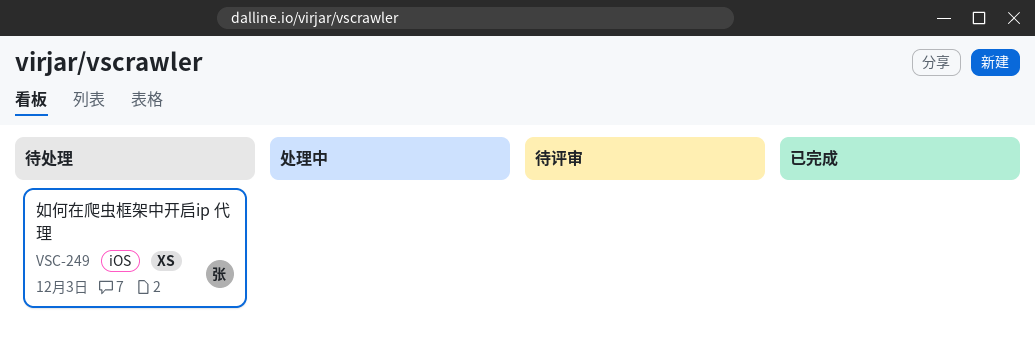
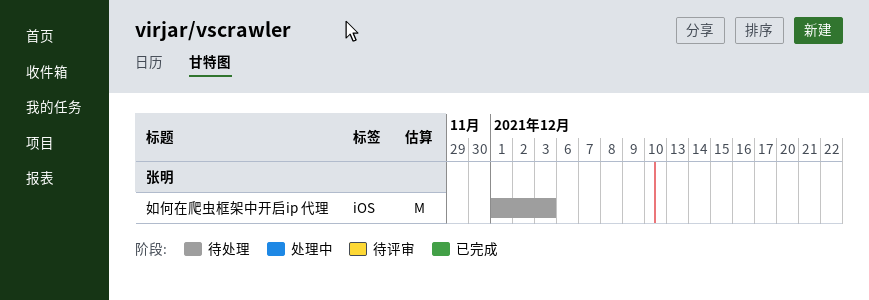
如何在爬虫框架中开启ip 代理, estimate: XS -> M

